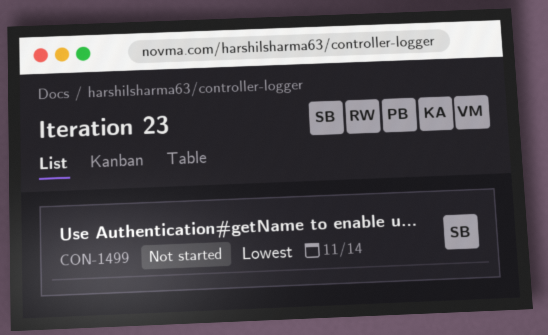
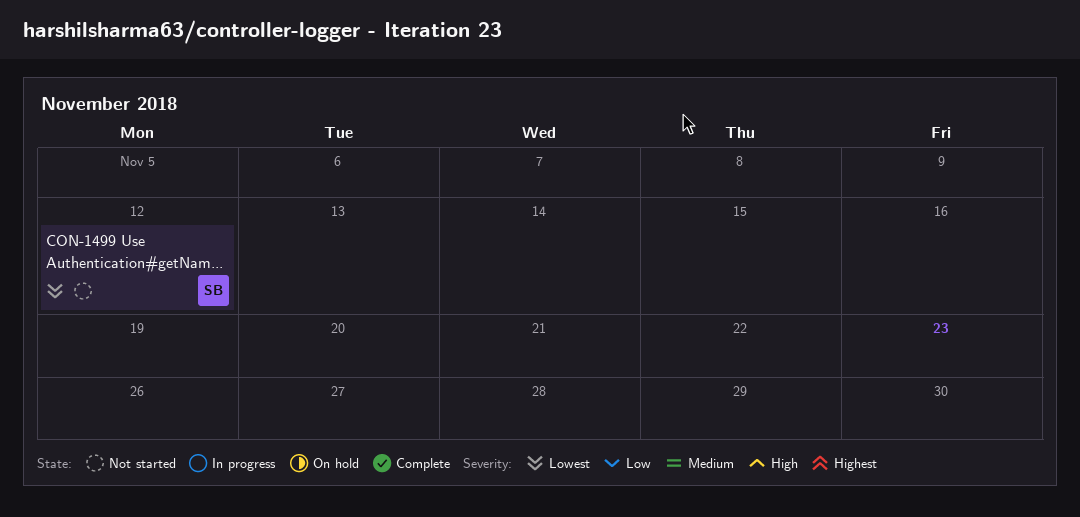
CON-1499, due: Nov 14 -> Nov 12

